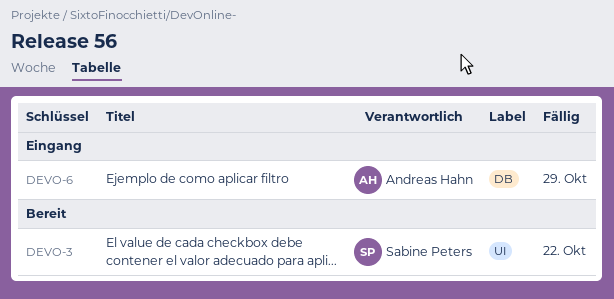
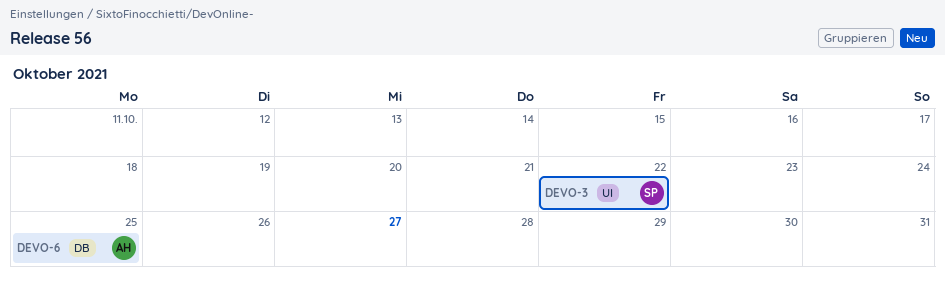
DEVO-6, due: Oct 29 -> Oct 25

